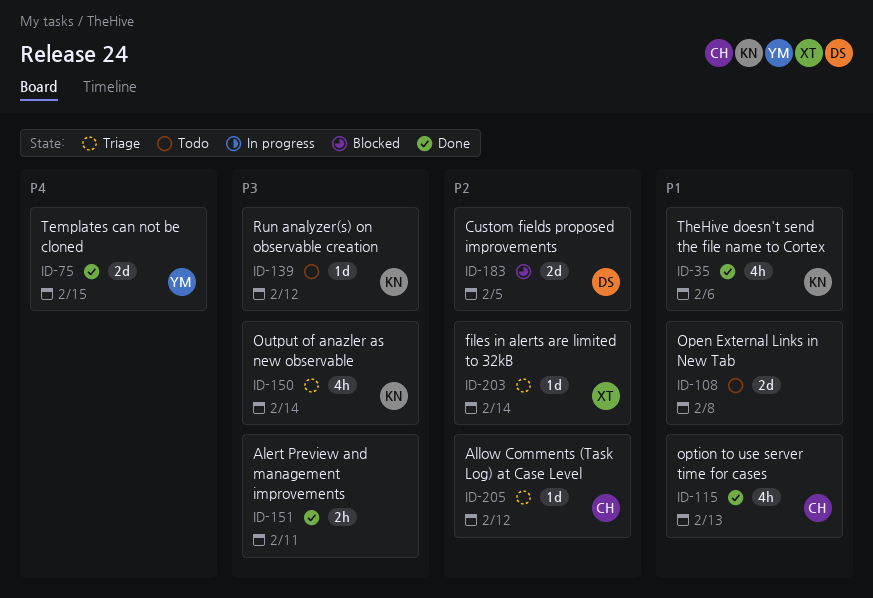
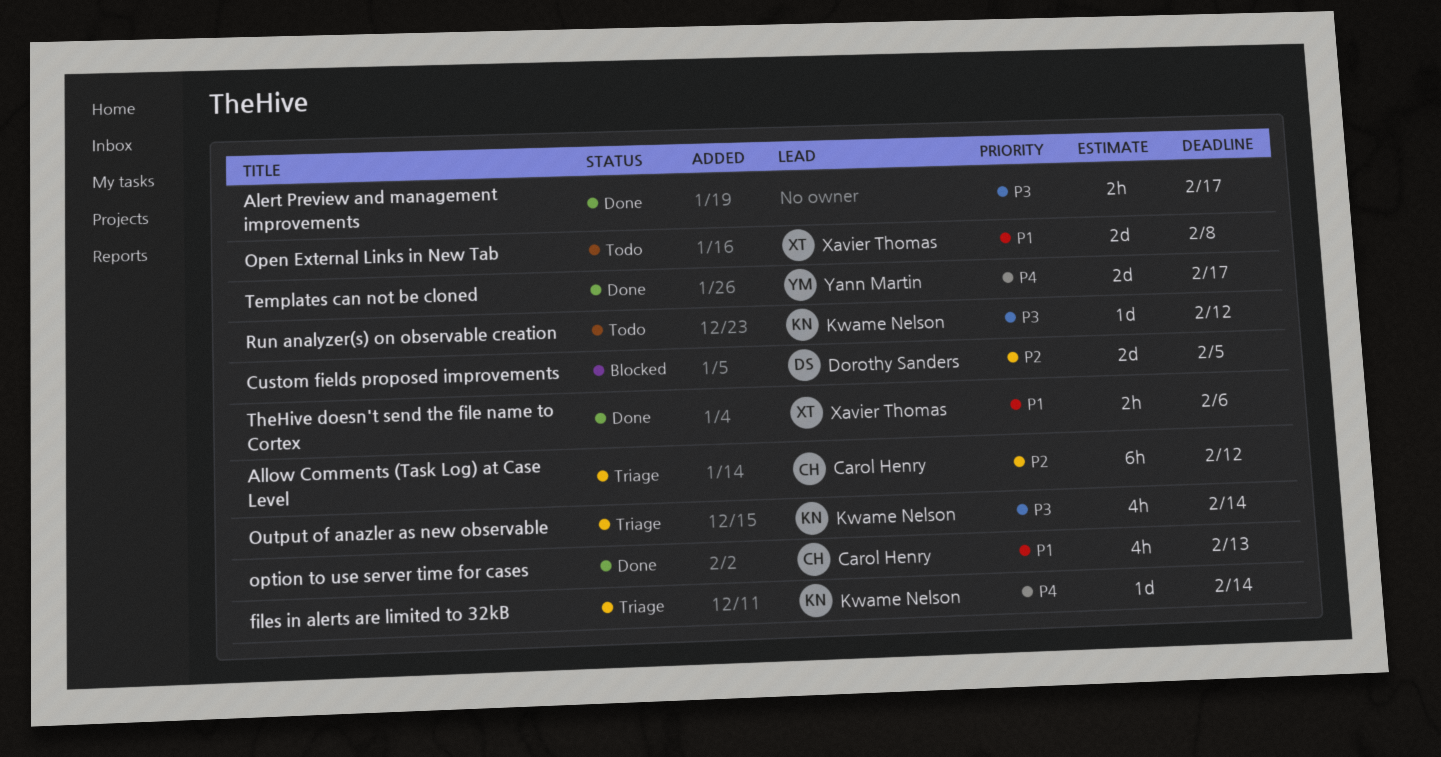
Alert Preview and management improvements, due: Feb 11 -> Feb 17
Allow Comments (Task Log) at Case Level, estimate: 1d -> 6h
files in alerts are limited to 32kB, owner: Xavier Thomas -> Kwame Nelson
files in alerts are limited to 32kB, priority: P2 -> P4
Open External Links in New Tab, owner: none -> Xavier Thomas
Templates can not be cloned, due: Feb 15 -> Feb 17
TheHive doesn't send the file name to Cortex, owner: Kwame Nelson -> Xavier Thomas
TheHive doesn't send the file name to Cortex, estimate: 4h -> 2h

